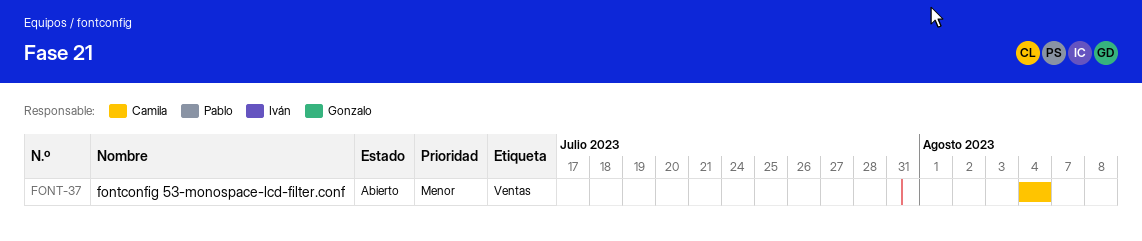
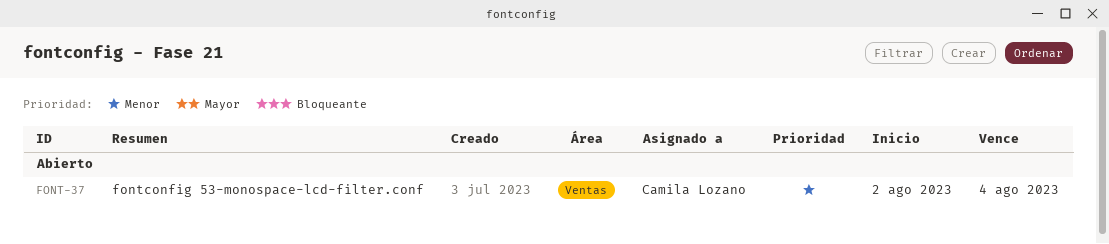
FONT-37, start: Aug 4 -> Aug 2

